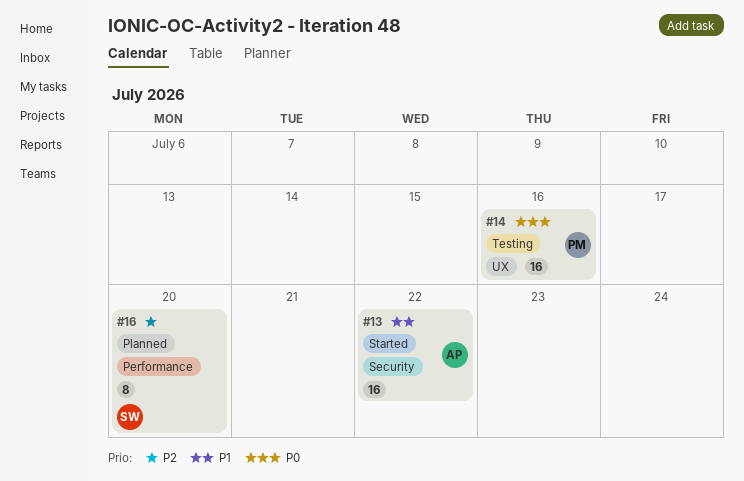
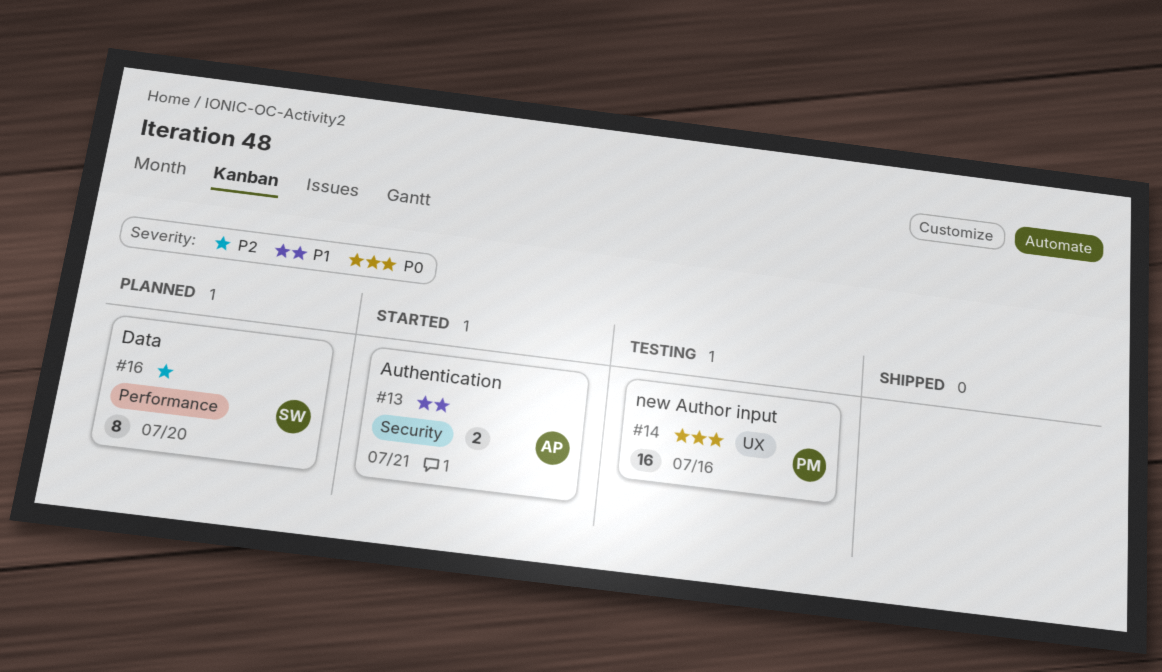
#13, estimate: 16 -> 2
#13, due: Jul 22 -> Jul 21

